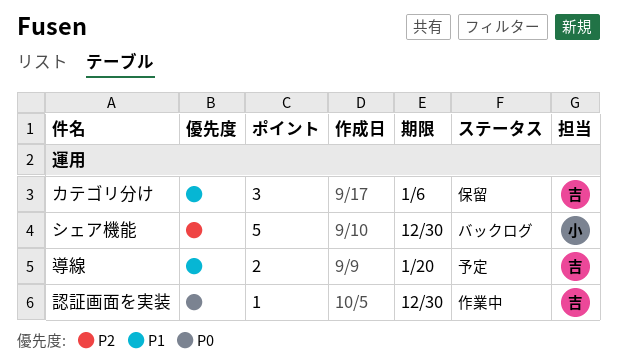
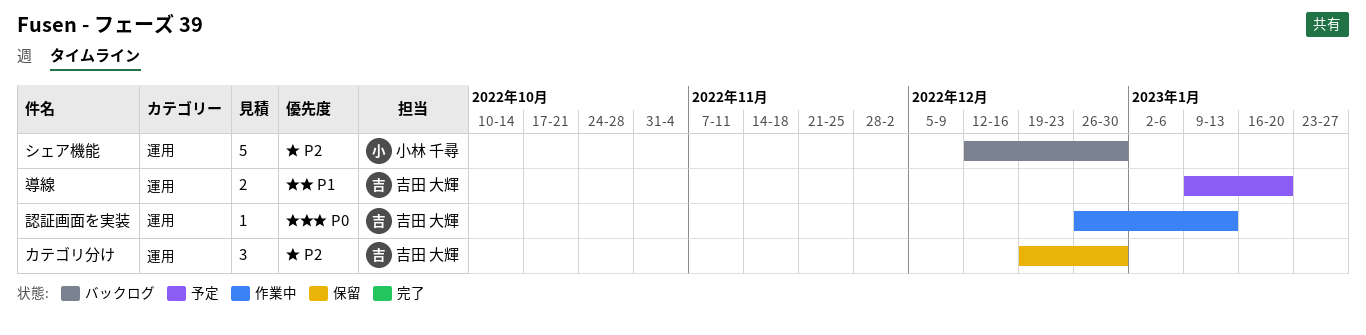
カテゴリ分け, priority: P1 -> P2
カテゴリ分け, due: Jan 6 -> Dec 30
認証画面を実装, due: Dec 30 -> Jan 13

